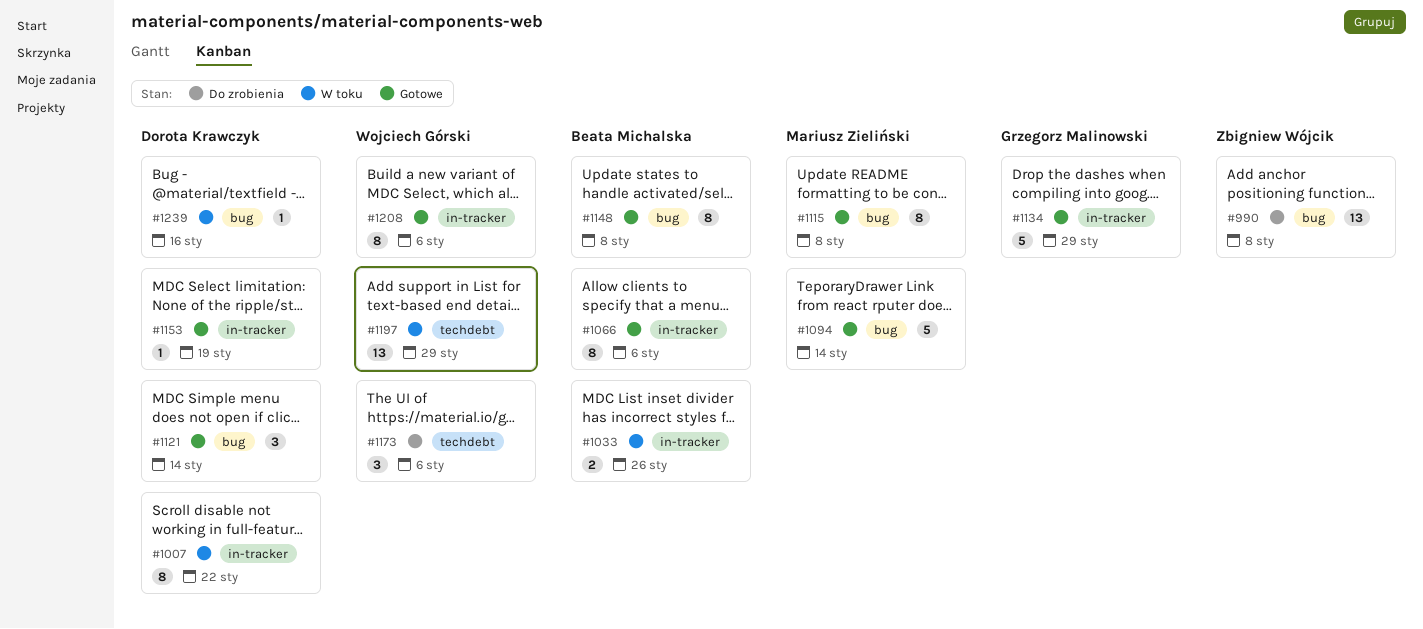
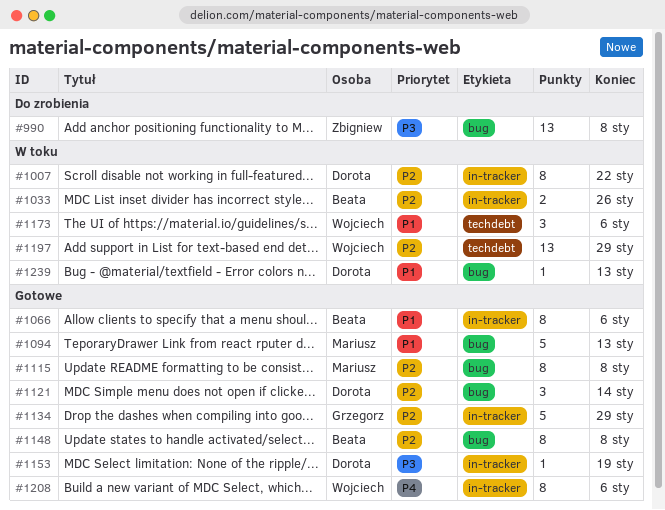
#1094, due: Jan 14 -> Jan 13
#1173, status: Do zrobienia -> W toku
#1239, due: Jan 16 -> Jan 13

